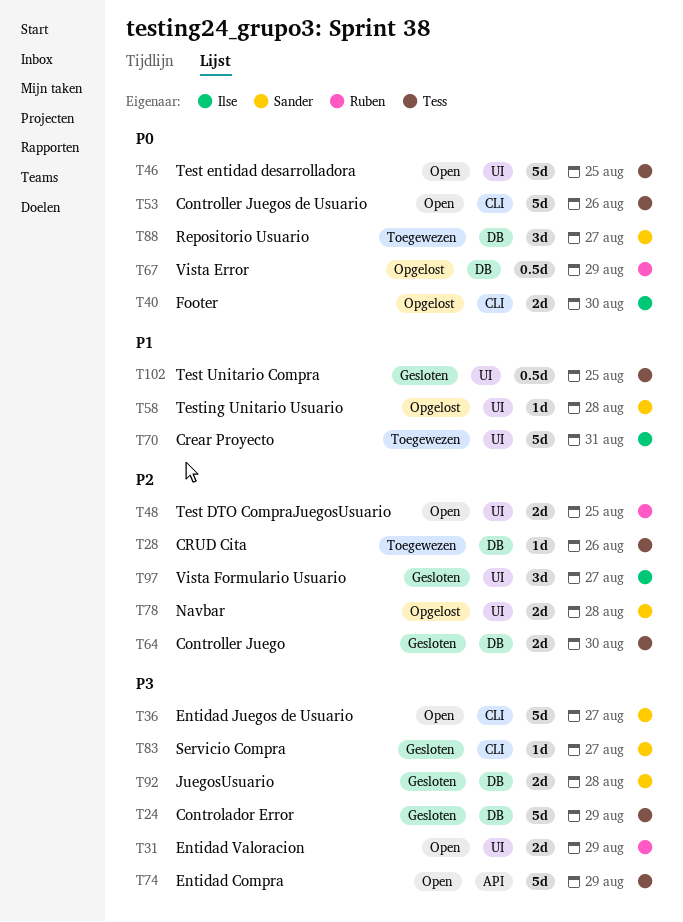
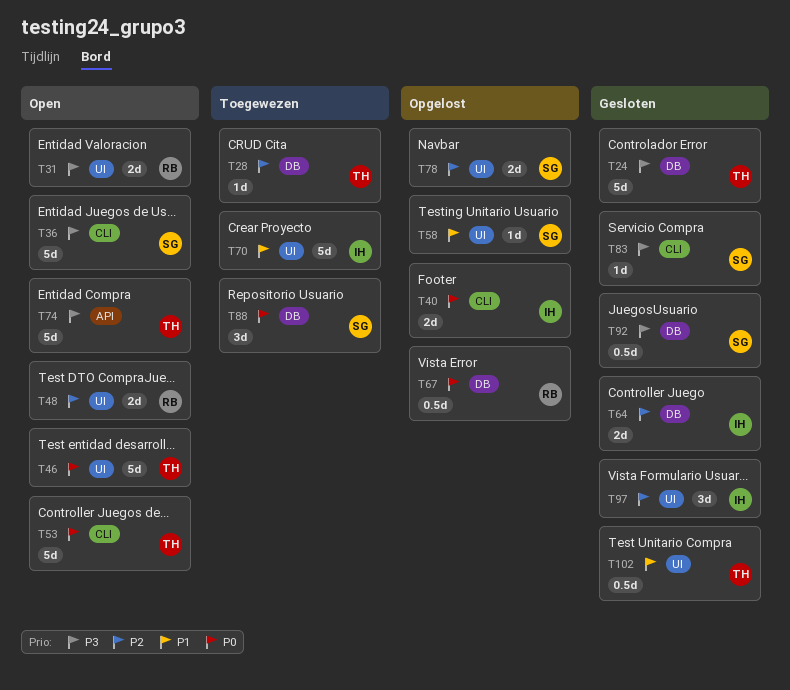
T64, owner: Tess -> Ilse
T92, estimate: 2d -> 0.5d

